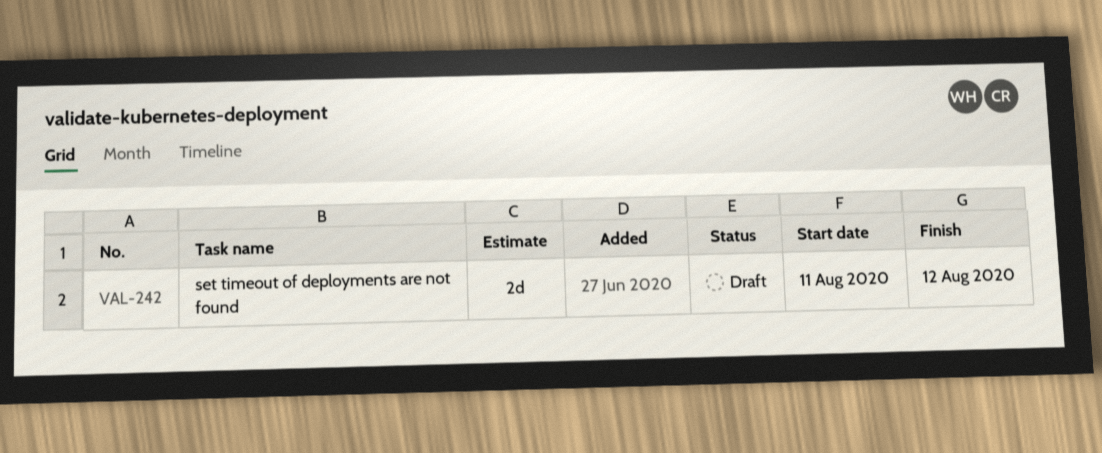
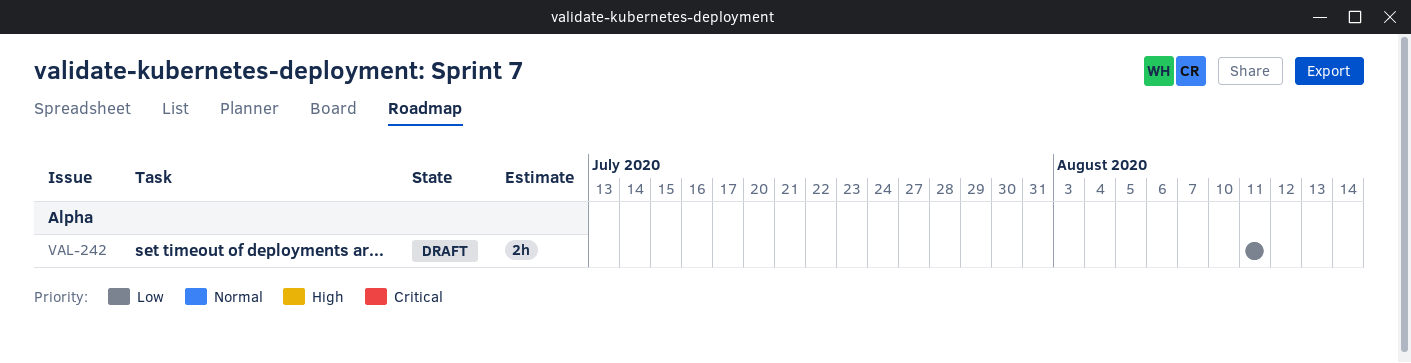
VAL-242, estimate: 2d -> 2h
VAL-242, due: Aug 12 -> Aug 11

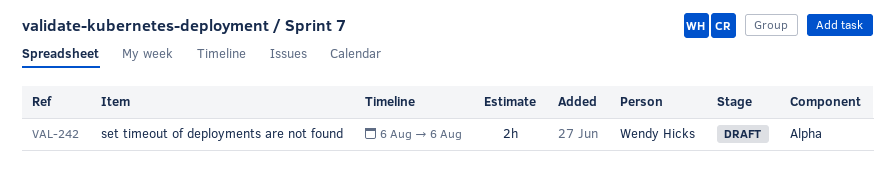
VAL-242, start: Aug 11 -> Aug 6
VAL-242, due: Aug 11 -> Aug 6

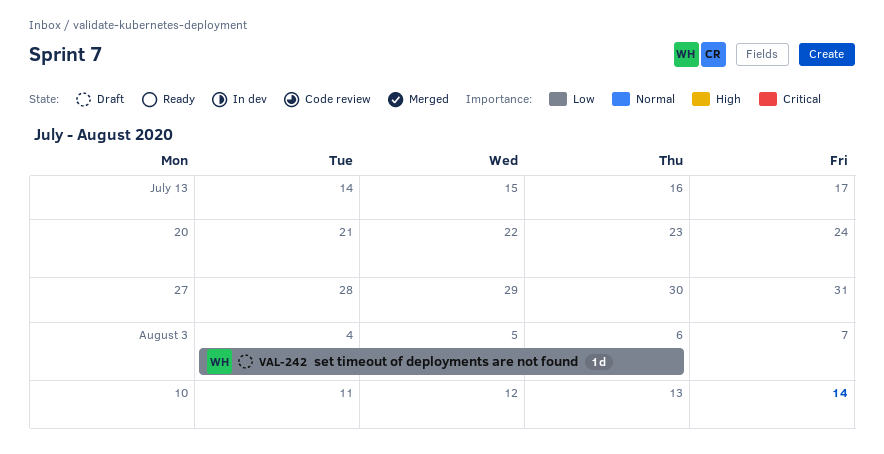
VAL-242, estimate: 2h -> 1d
VAL-242, start: Aug 6 -> Aug 4

